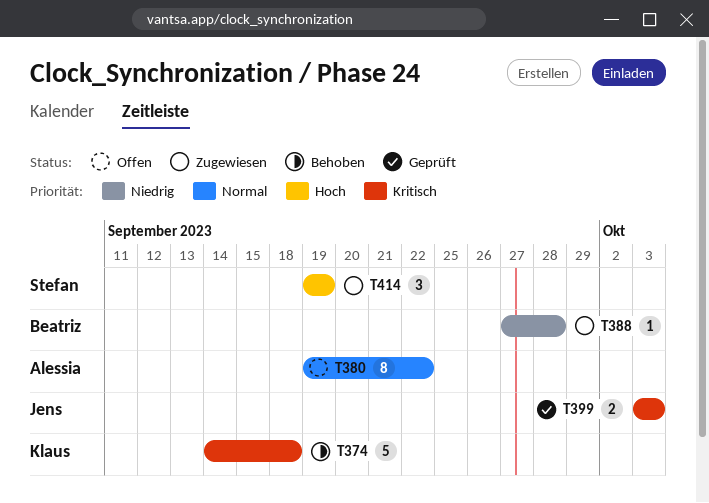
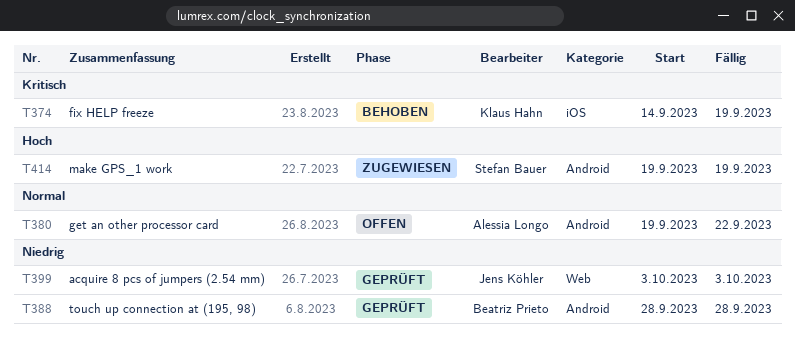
T374, due: Sep 18 -> Sep 19
T388, status: Zugewiesen -> Geprüft
T388, start: Sep 27 -> Sep 28
T399, priority: Kritisch -> Niedrig

